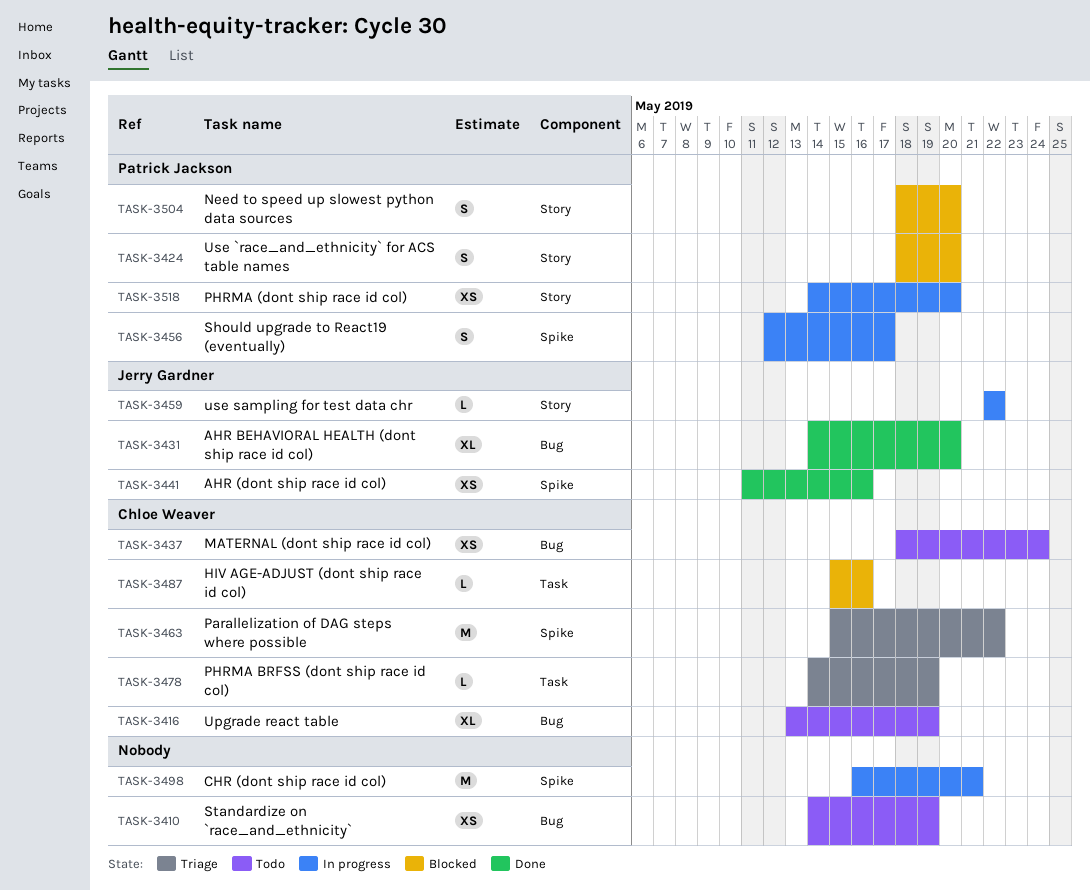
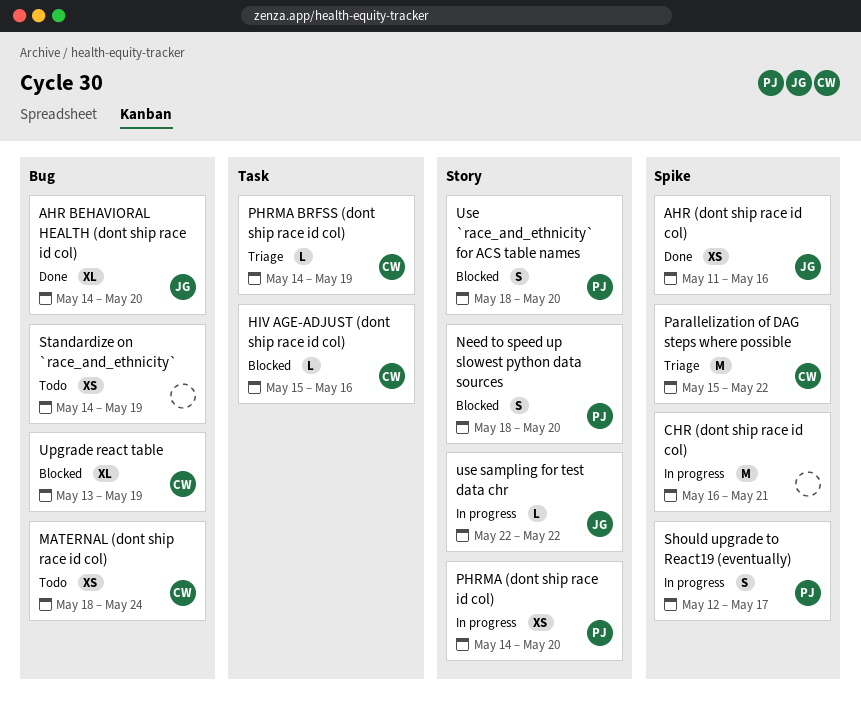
Upgrade react table, status: Todo -> Blocked

